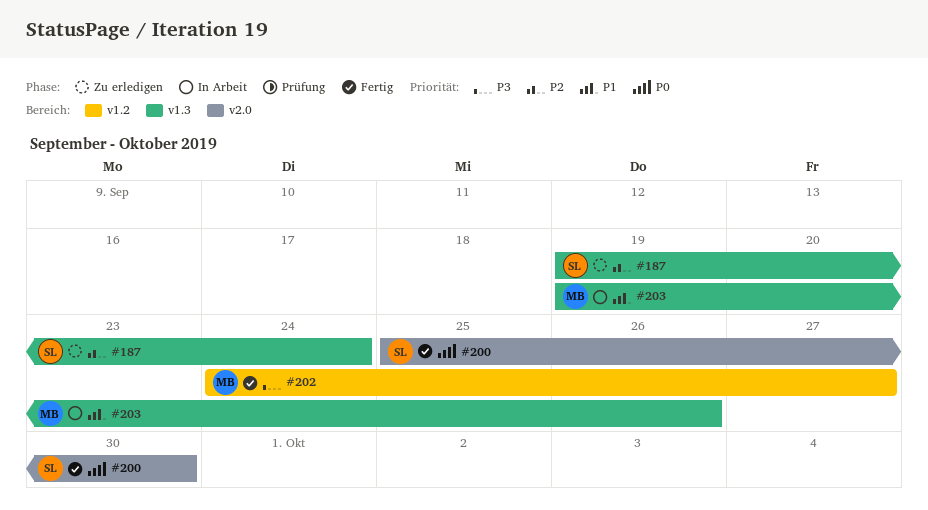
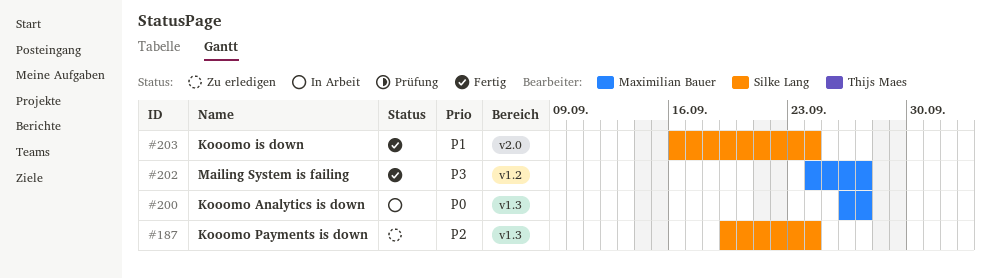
#200, status: Fertig -> In Arbeit
#200, owner: Silke Lang -> Maximilian Bauer
#200, label: v2.0 -> v1.3
#200, start: Sep 25 -> Sep 26
#200, due: Sep 30 -> Sep 27
#203, status: In Arbeit -> Fertig
#203, owner: Maximilian Bauer -> Silke Lang
#203, label: v1.3 -> v2.0
#203, start: Sep 19 -> Sep 16
#203, due: Sep 26 -> Sep 24

